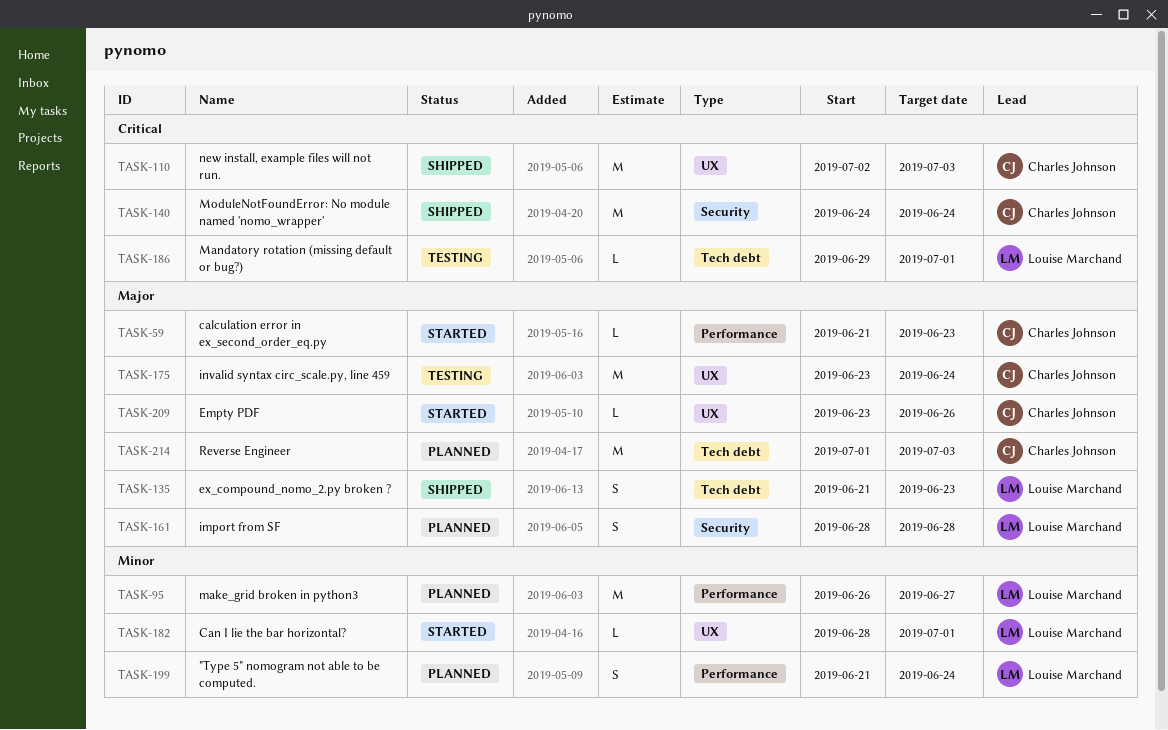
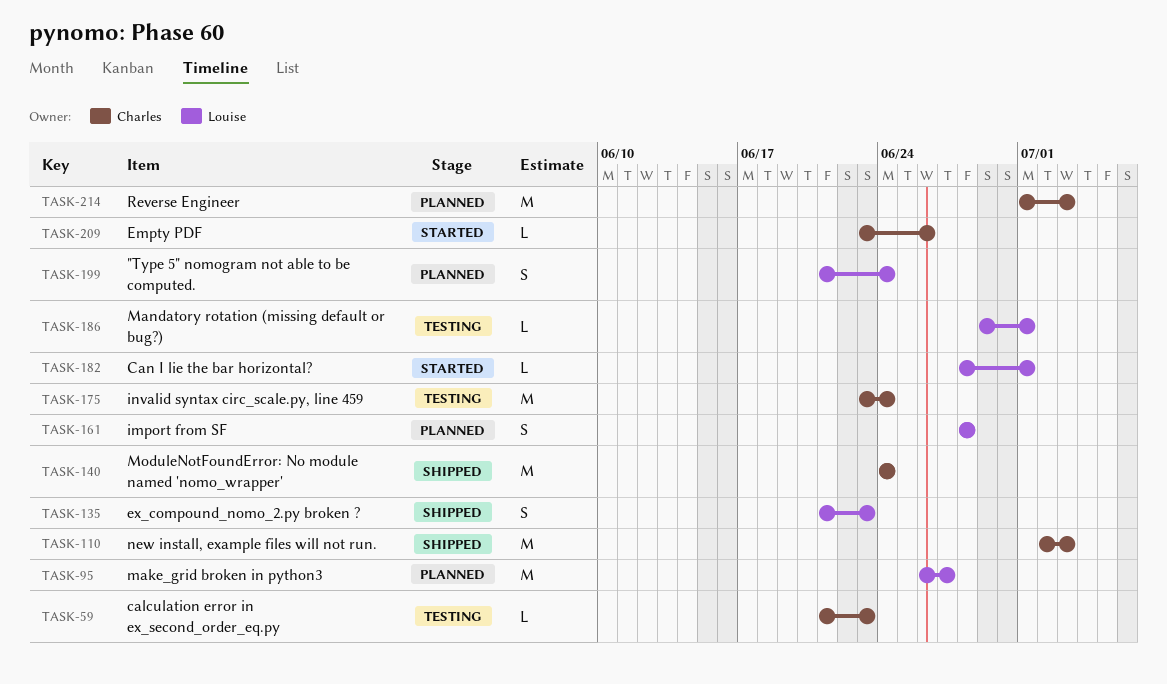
TASK-59, status: Started -> Testing

